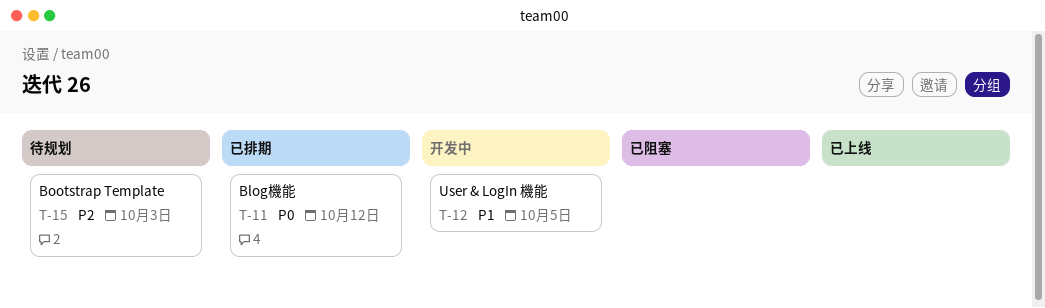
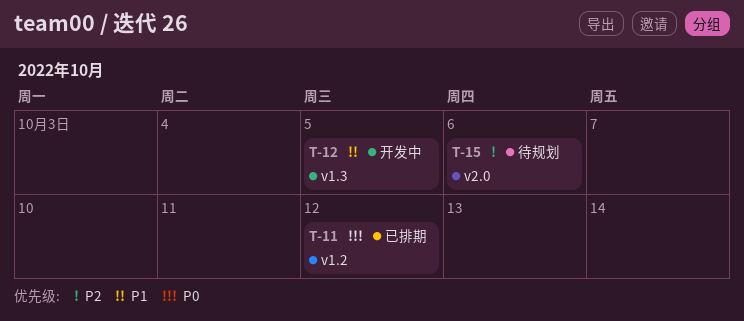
T-15, due: Oct 3 -> Oct 6

